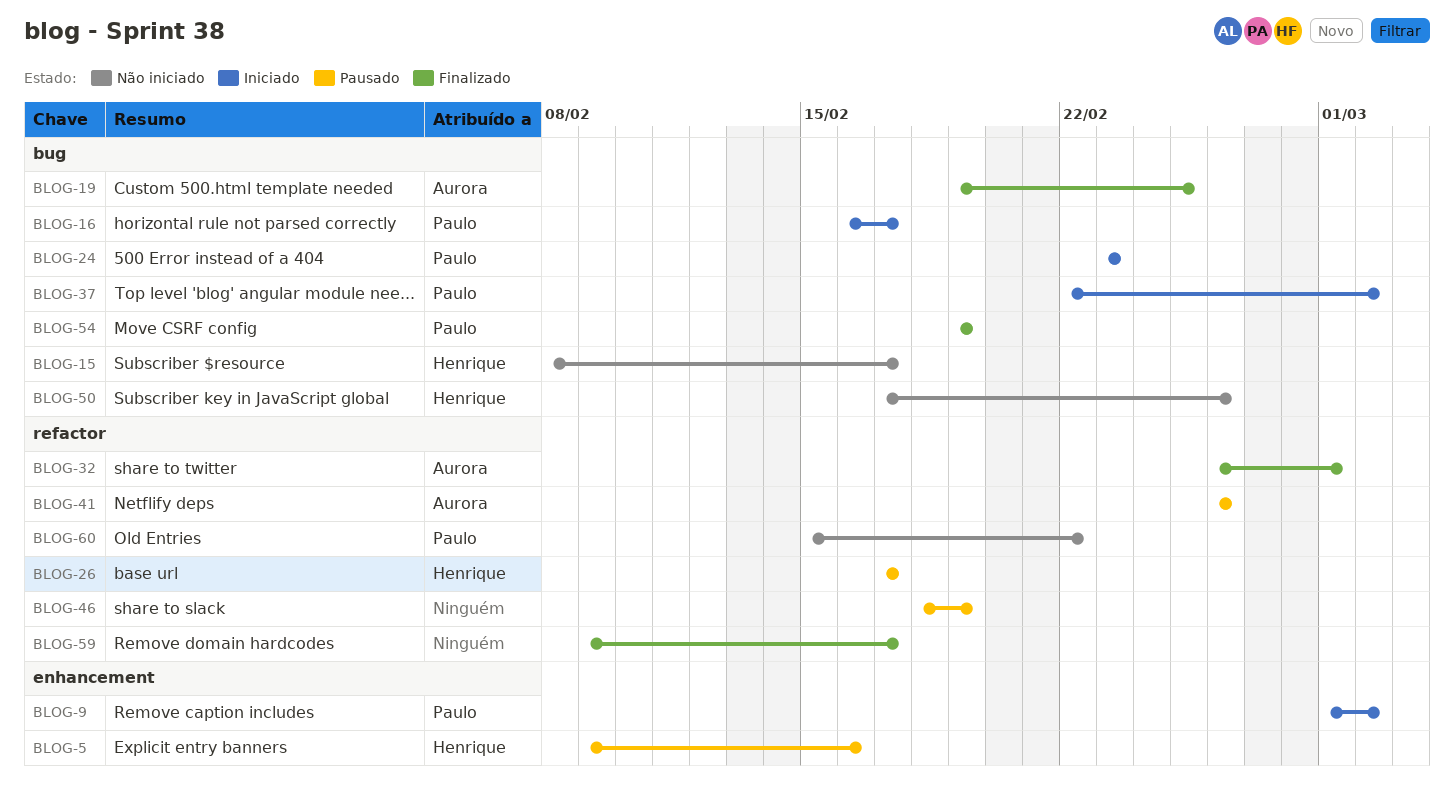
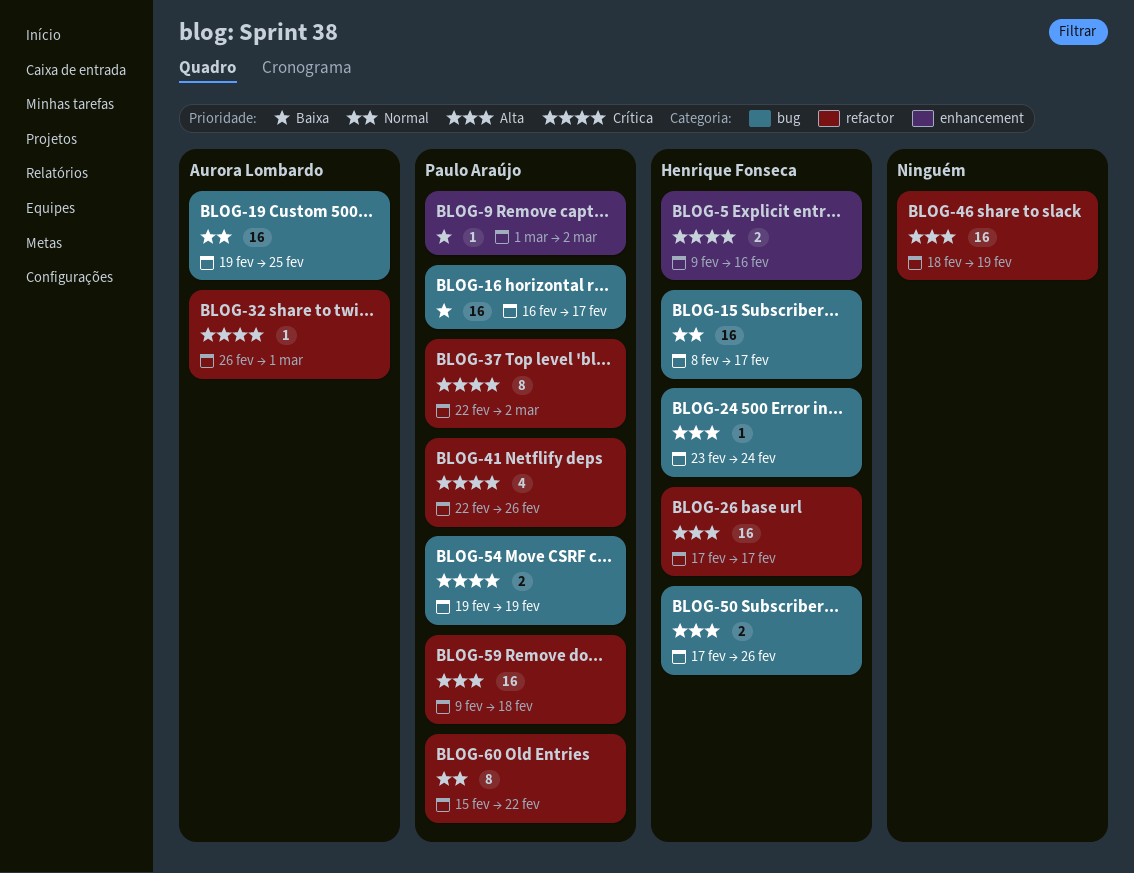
BLOG-24, owner: Paulo Araújo -> Henrique Fonseca
BLOG-24, due: Feb 23 -> Feb 24
BLOG-37, label: bug -> refactor
BLOG-41, owner: Aurora Lombardo -> Paulo Araújo
BLOG-41, start: Feb 26 -> Feb 22
BLOG-59, owner: none -> Paulo Araújo
BLOG-59, due: Feb 17 -> Feb 18

